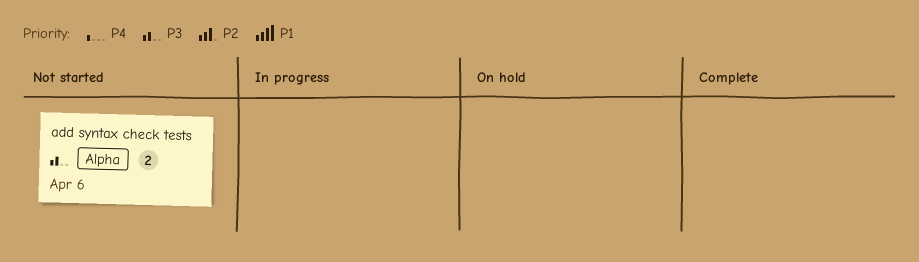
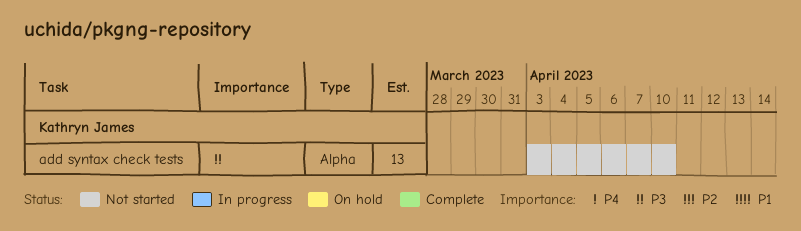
add syntax check tests, estimate: 2 -> 13
add syntax check tests, due: Apr 6 -> Apr 10

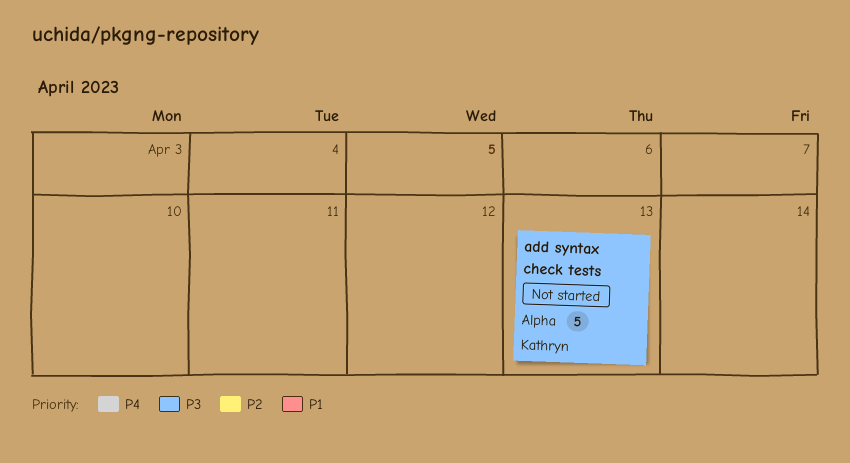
add syntax check tests, estimate: 13 -> 5
add syntax check tests, due: Apr 10 -> Apr 13

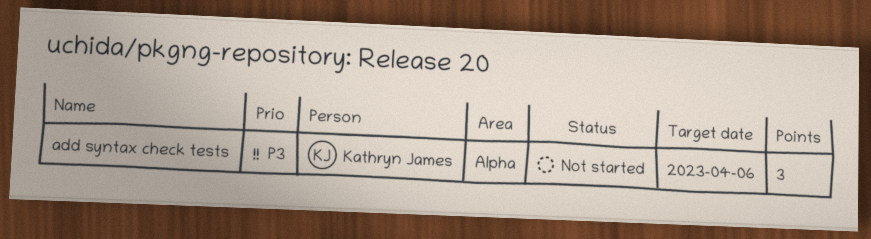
add syntax check tests, estimate: 5 -> 3
add syntax check tests, due: Apr 13 -> Apr 6

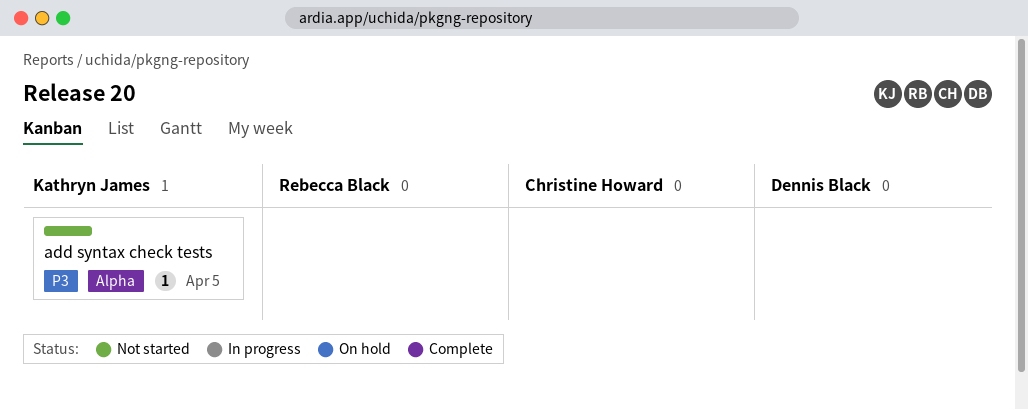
add syntax check tests, estimate: 3 -> 1
add syntax check tests, due: Apr 6 -> Apr 5

